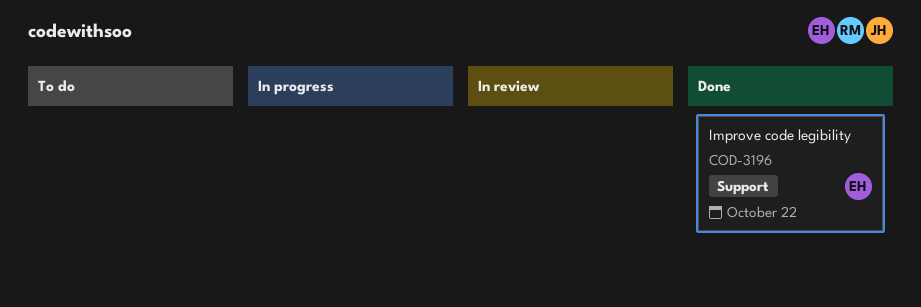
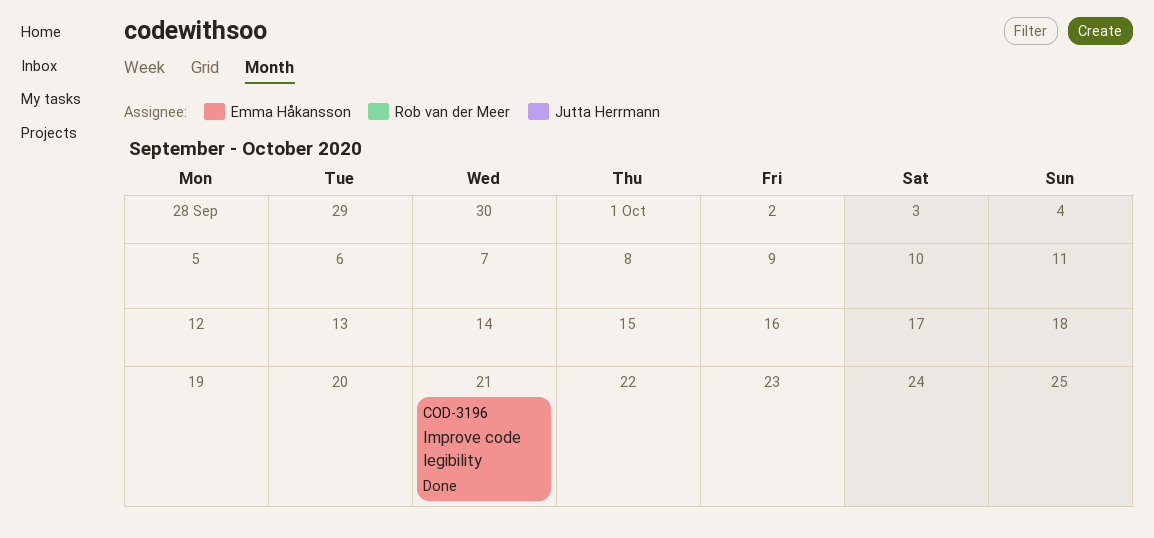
COD-3196, due: Oct 22 -> Oct 21

